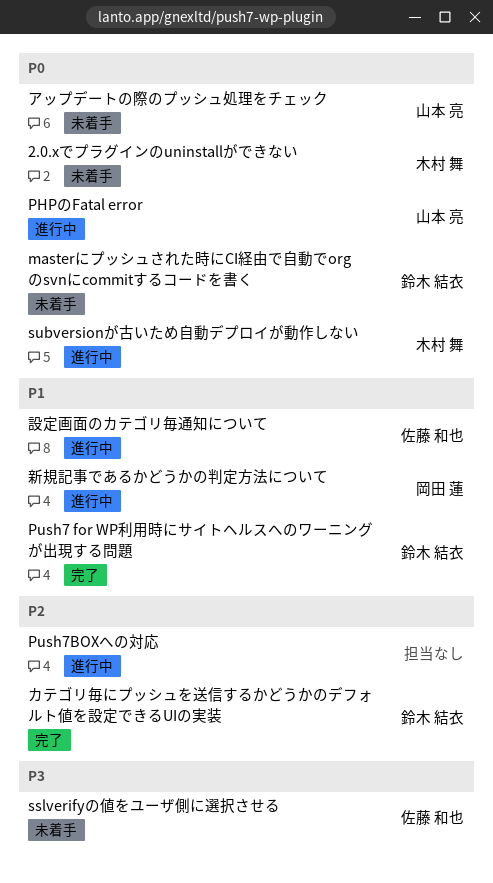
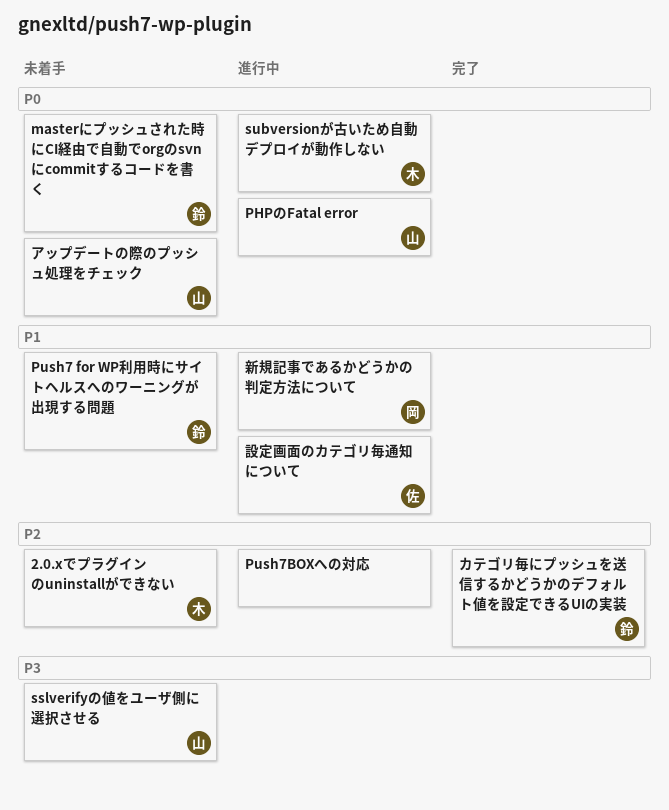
2.0.xでプラグインのuninstallができない, priority: P0 -> P2
Push7 for WP利用時にサイトヘルスへのワーニングが出現する問題, status: 完了 -> 未着手
sslverifyの値をユーザ側に選択させる, owner: 佐藤 和也 -> 山本 亮

